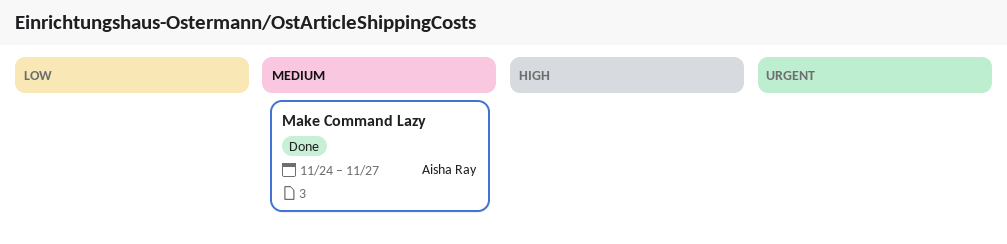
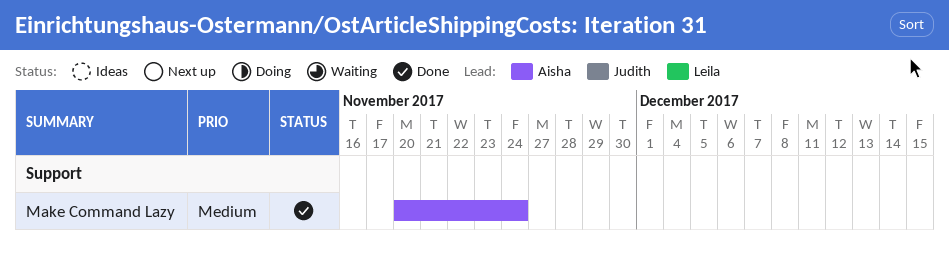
Make Command Lazy, start: Nov 24 -> Nov 20
Make Command Lazy, due: Nov 27 -> Nov 24

